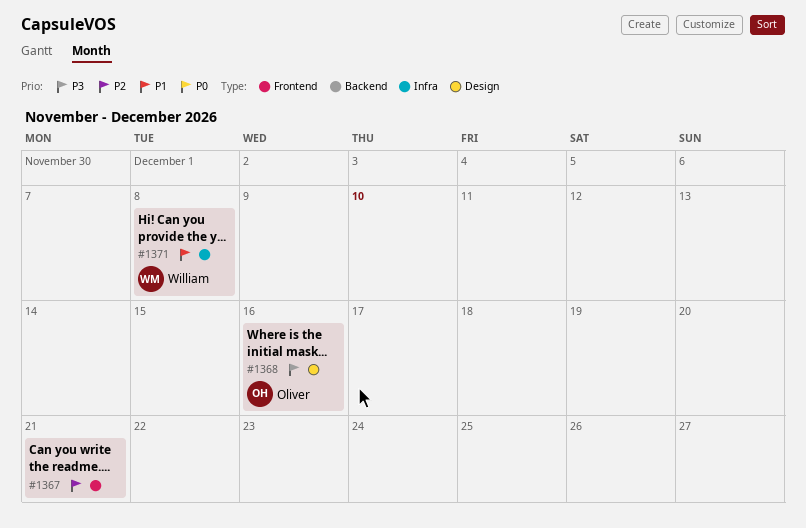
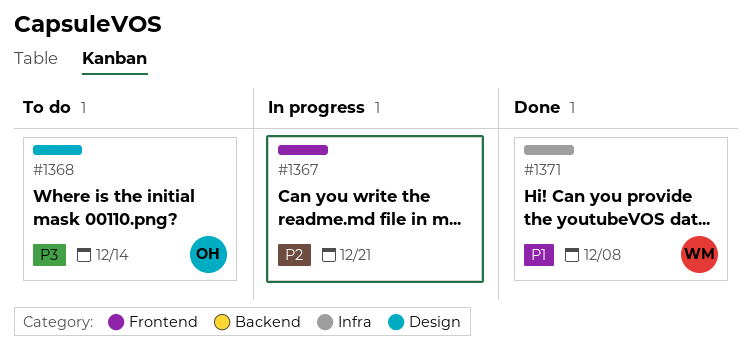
#1368, due: Dec 16 -> Dec 14

